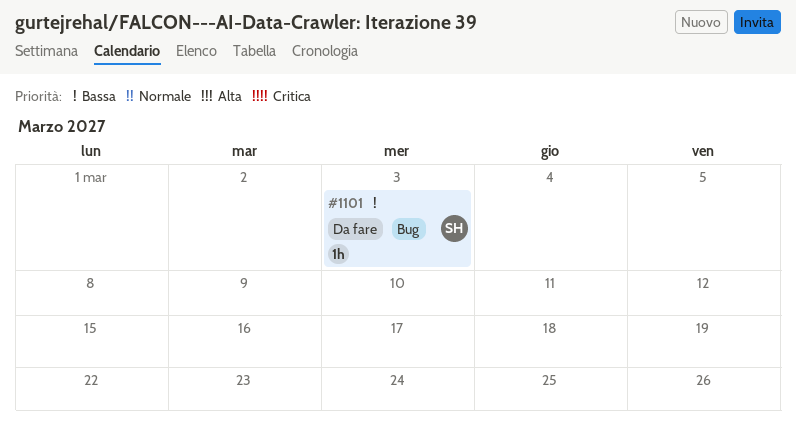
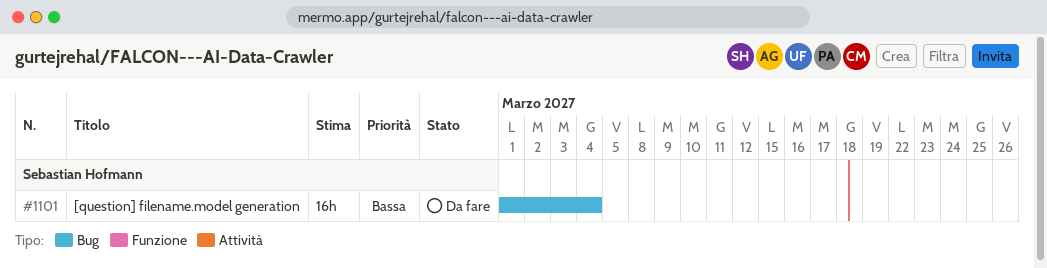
#1101, estimate: 1h -> 16h
#1101, due: Mar 3 -> Mar 4

